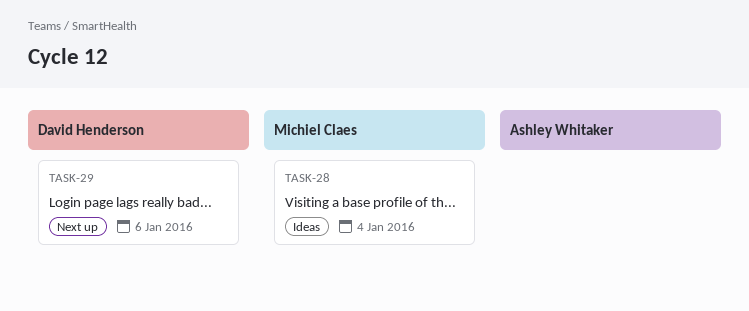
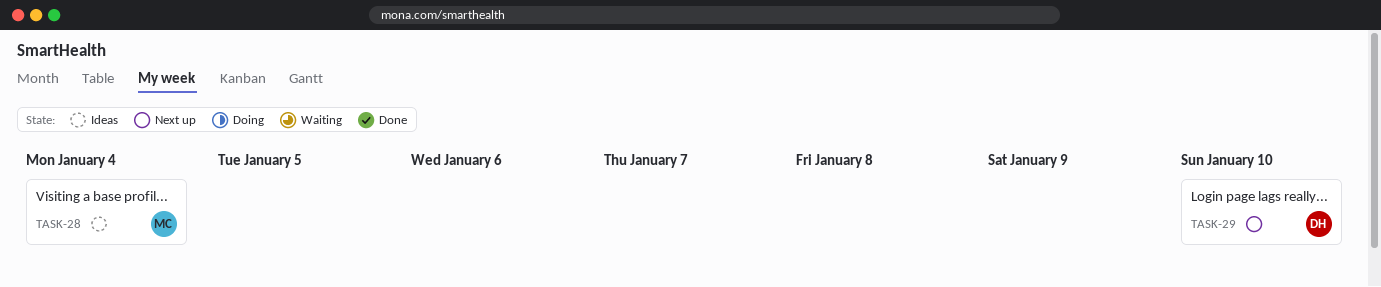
TASK-29, due: Jan 6 -> Jan 10

